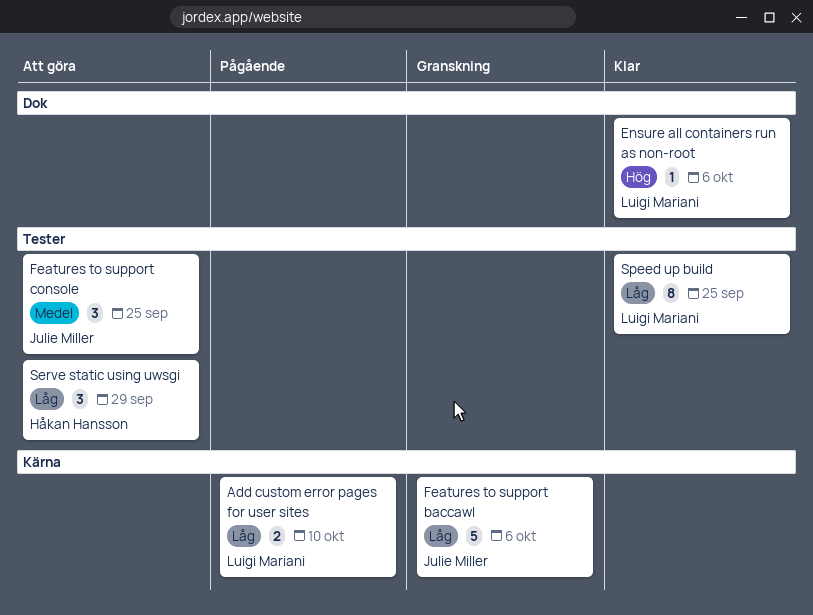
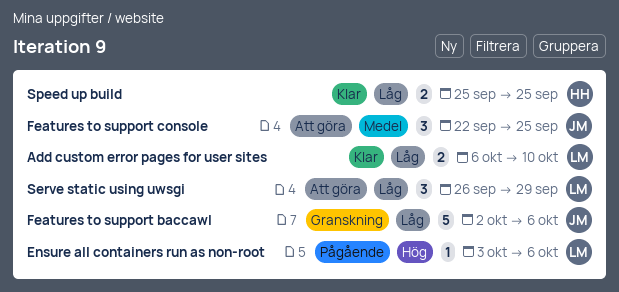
Add custom error pages for user sites, status: Pågående -> Klar
Ensure all containers run as non-root, status: Klar -> Pågående
Serve static using uwsgi, owner: Håkan Hansson -> Luigi Mariani
Speed up build, owner: Luigi Mariani -> Håkan Hansson
Speed up build, estimate: 8 -> 2

